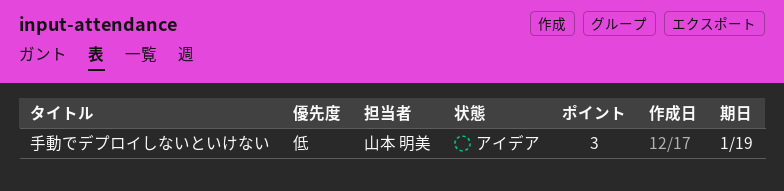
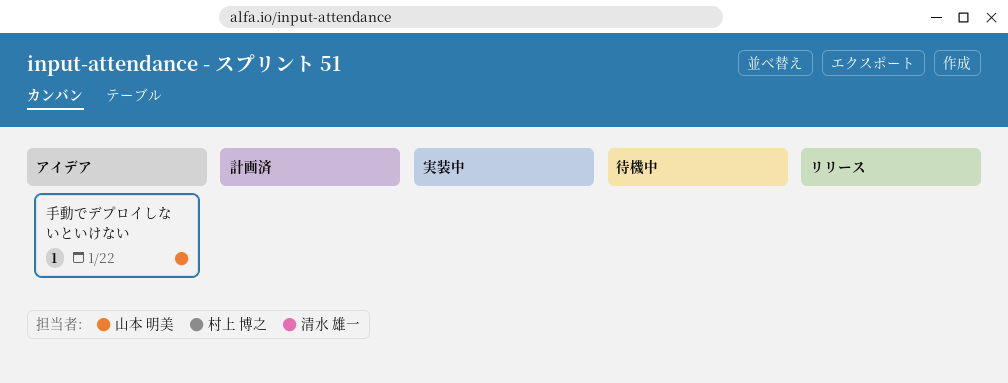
手動でデプロイしないといけない, estimate: 3 -> 1
手動でデプロイしないといけない, due: Jan 19 -> Jan 22

